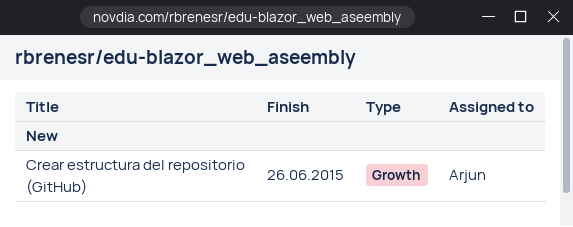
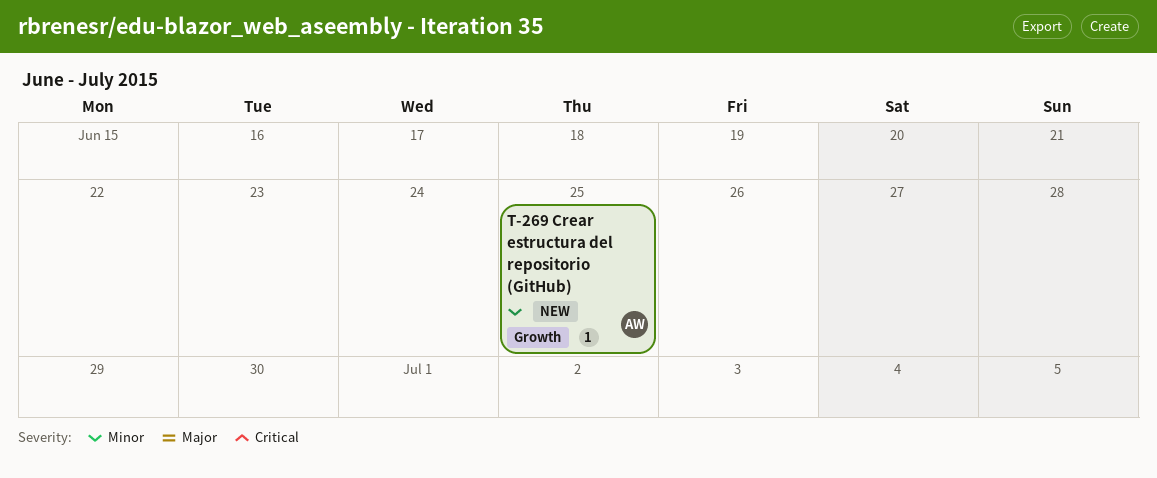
Crear estructura del repositorio (GitHub), due: Jun 26 -> Jun 25

